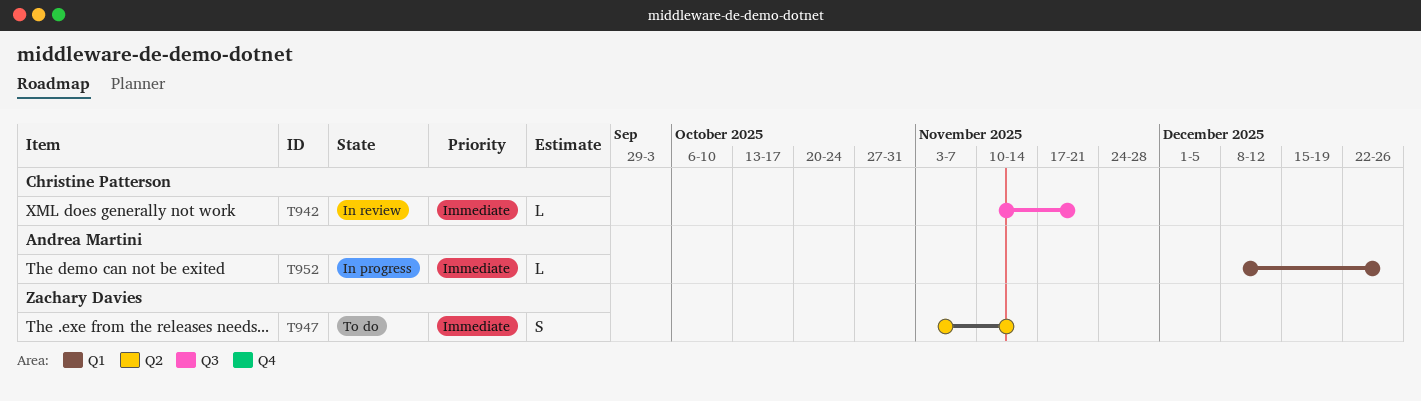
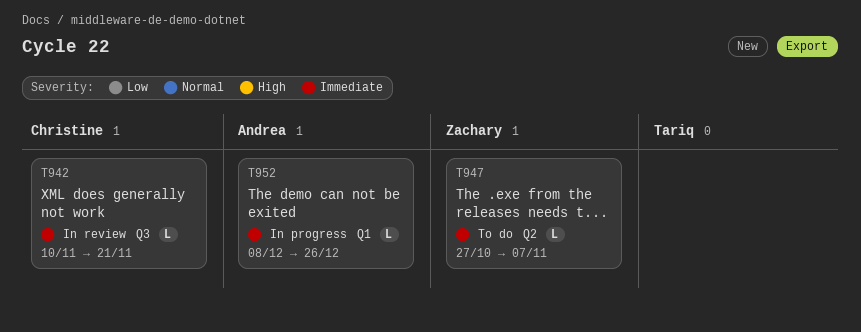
T947, estimate: S -> L
T947, start: Nov 3 -> Oct 27
T947, due: Nov 14 -> Nov 7

